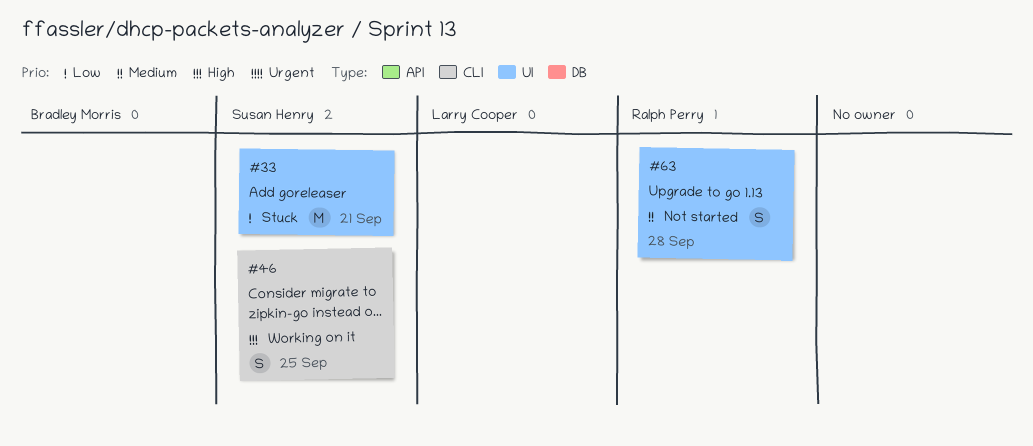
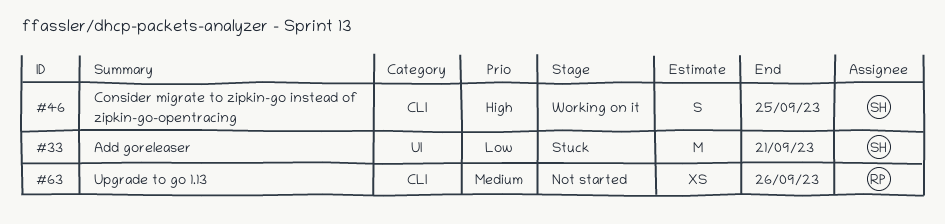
#63, label: UI -> CLI
#63, estimate: S -> XS
#63, due: Sep 28 -> Sep 26

